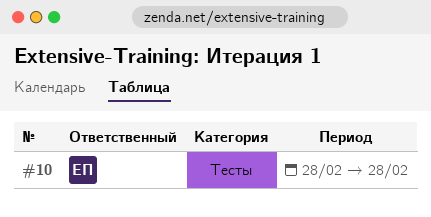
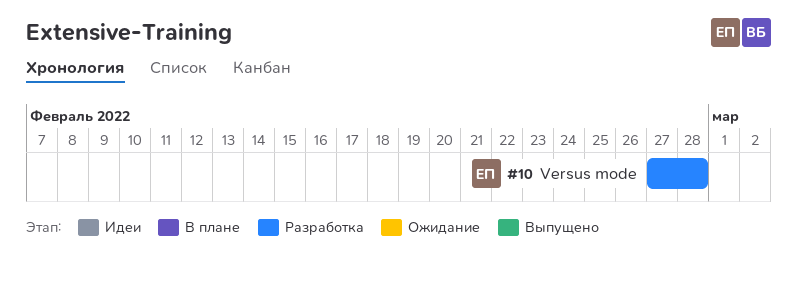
#10, start: Feb 28 -> Feb 27

